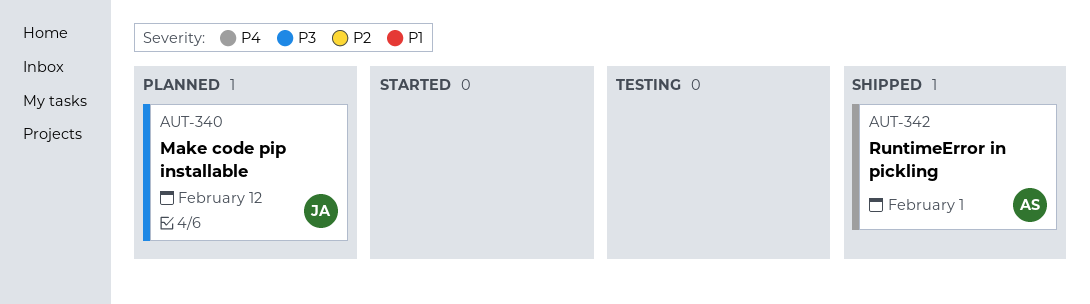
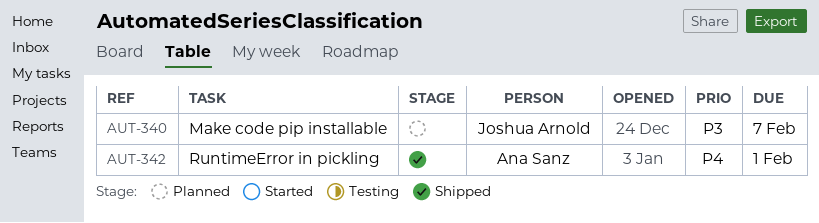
AUT-340, due: Feb 12 -> Feb 7

